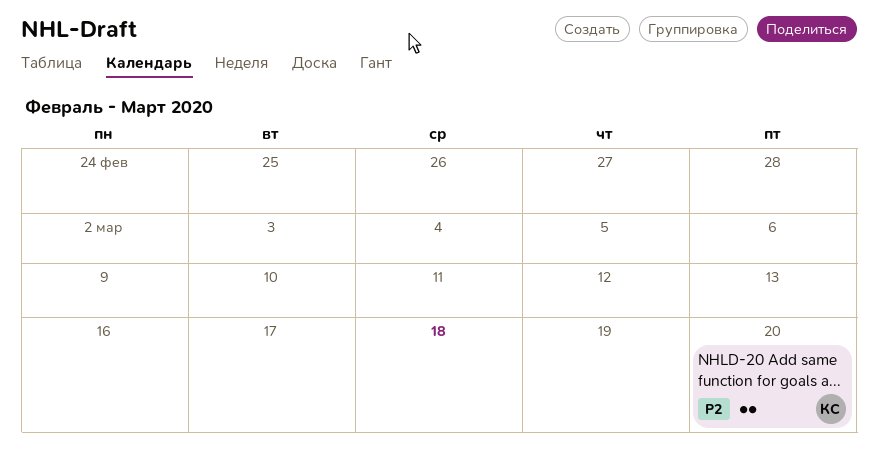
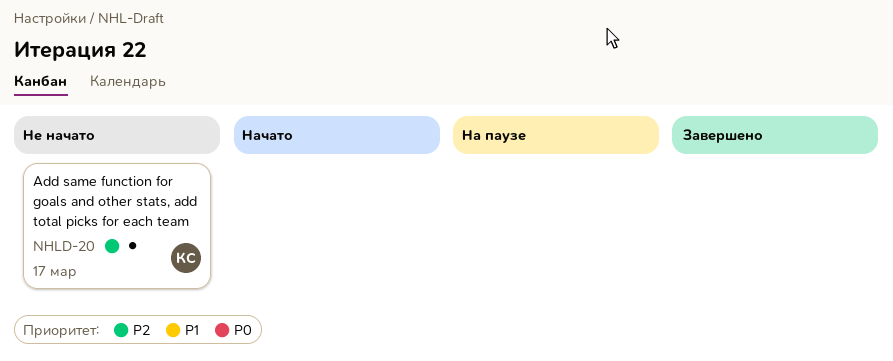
NHLD-20, estimate: 2 -> 1
NHLD-20, due: Mar 20 -> Mar 17

